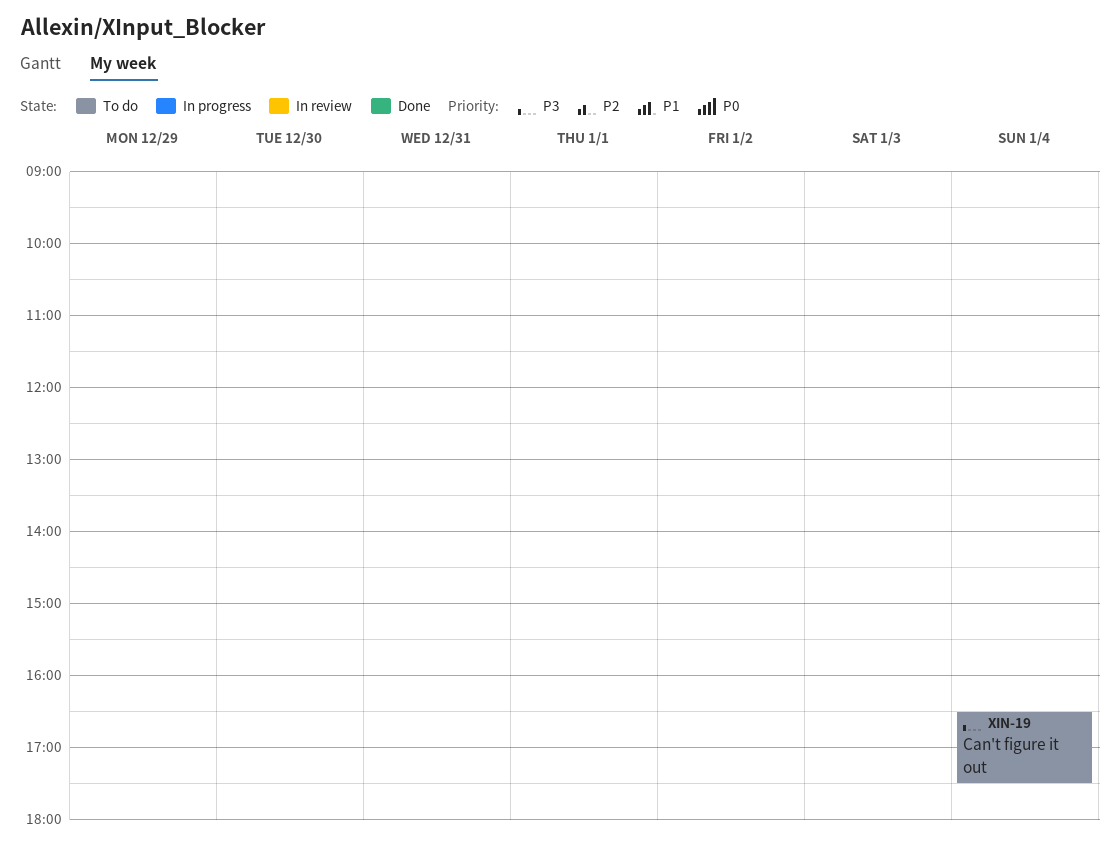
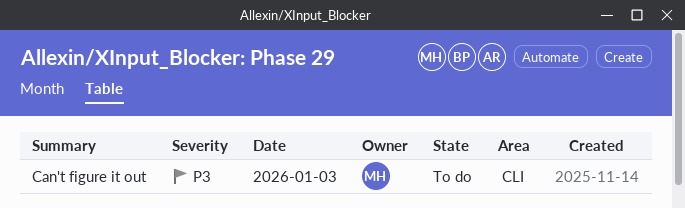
Can't figure it out, day: Jan 4 -> Jan 3

